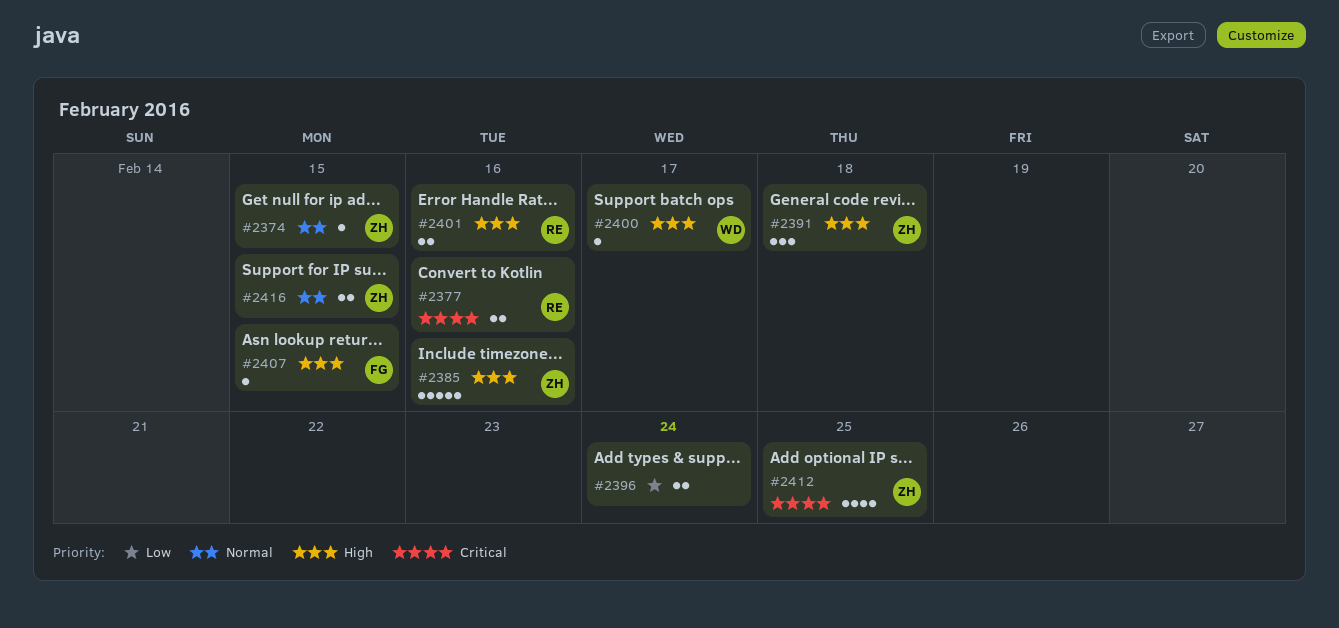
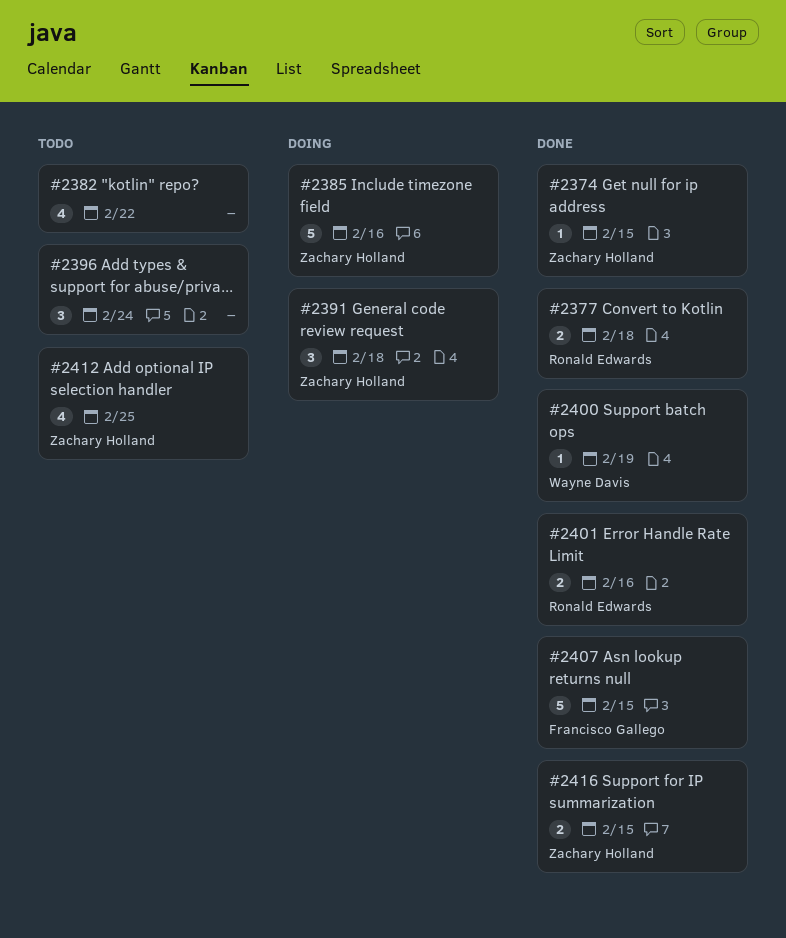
#2377, due: Feb 16 -> Feb 18
#2382: none -> present
#2396, estimate: 2 -> 3
#2400, due: Feb 17 -> Feb 19
#2407, estimate: 1 -> 5

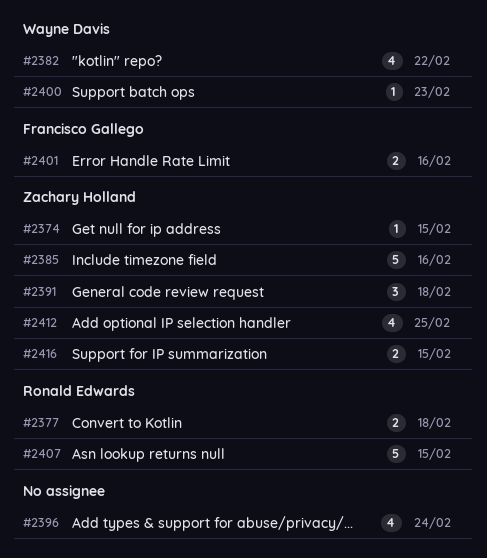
#2382, owner: none -> Wayne Davis
#2396, estimate: 3 -> 4
#2400, due: Feb 19 -> Feb 23
#2401, owner: Ronald Edwards -> Francisco Gallego
#2407, owner: Francisco Gallego -> Ronald Edwards

